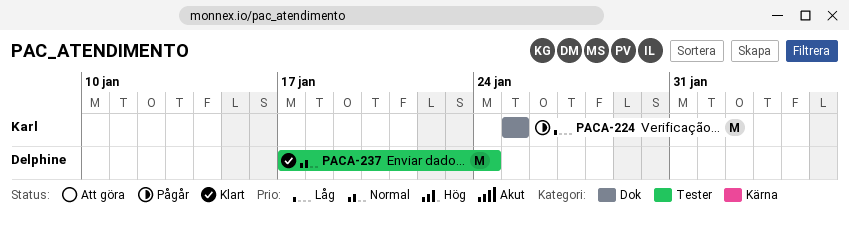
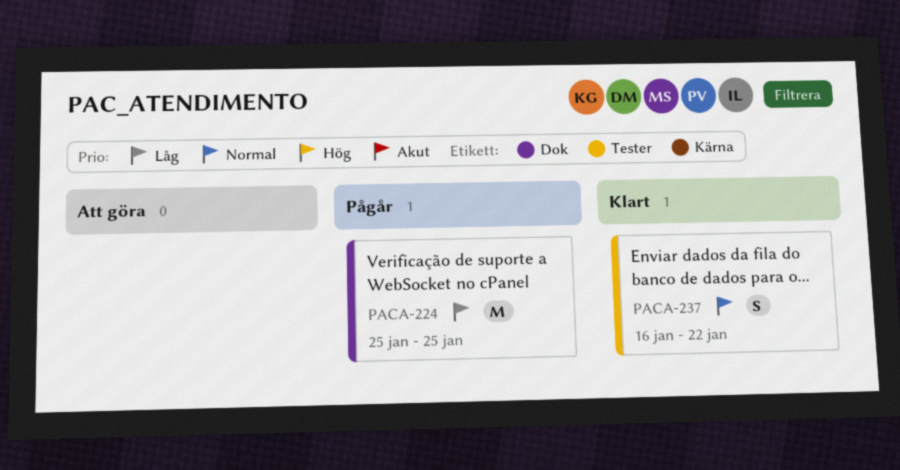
PACA-237, estimate: M -> S
PACA-237, start: Jan 17 -> Jan 16
PACA-237, due: Jan 24 -> Jan 22

